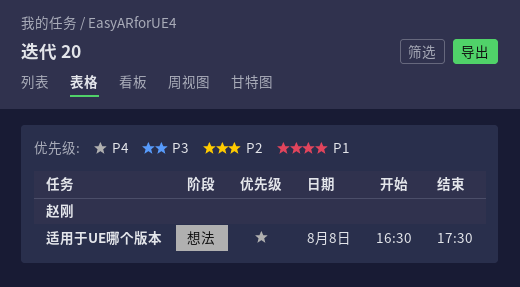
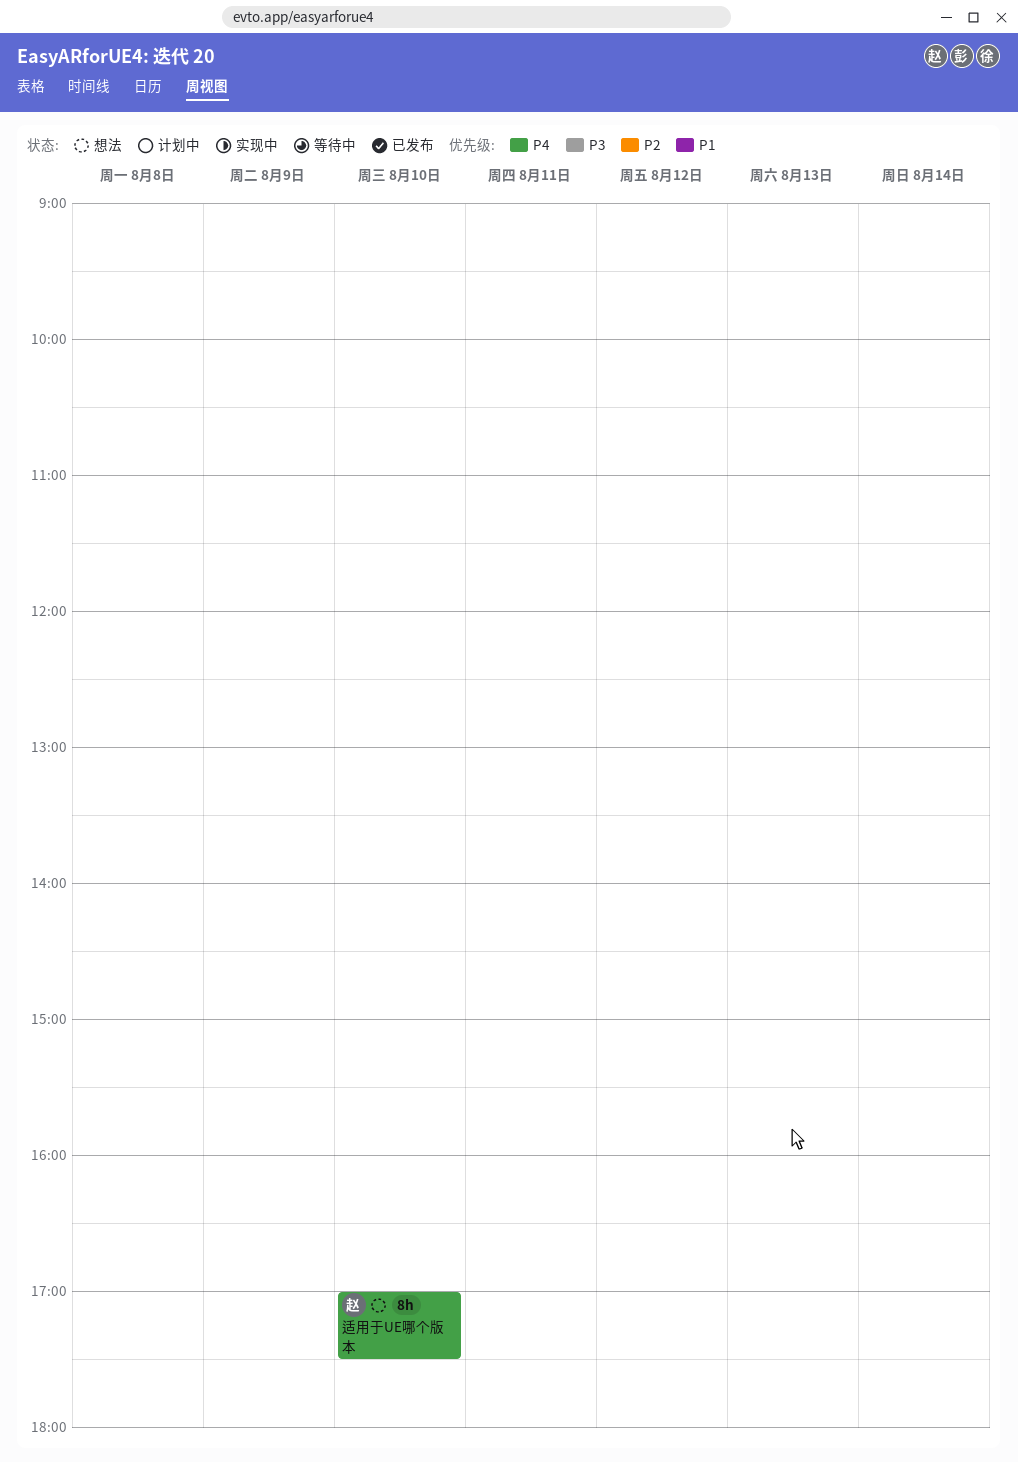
适用于UE哪个版本, day: Aug 8 -> Aug 10
适用于UE哪个版本, begins: 16:30 -> 17:00

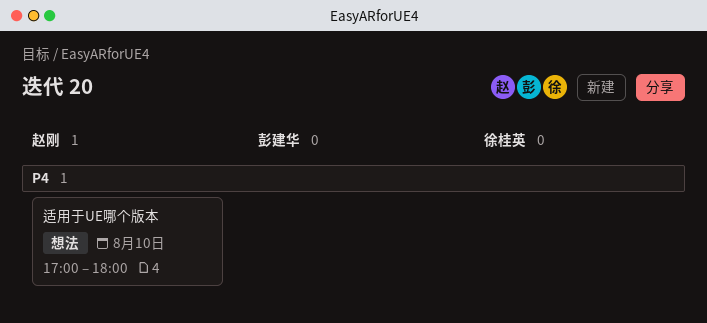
适用于UE哪个版本, ends: 17:30 -> 18:00

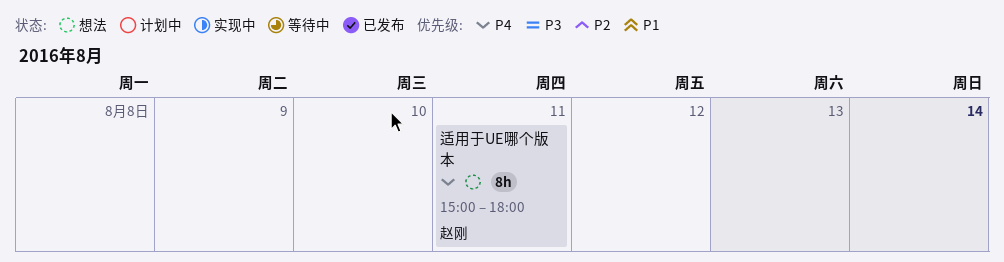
适用于UE哪个版本, day: Aug 10 -> Aug 11
适用于UE哪个版本, begins: 17:00 -> 15:00

